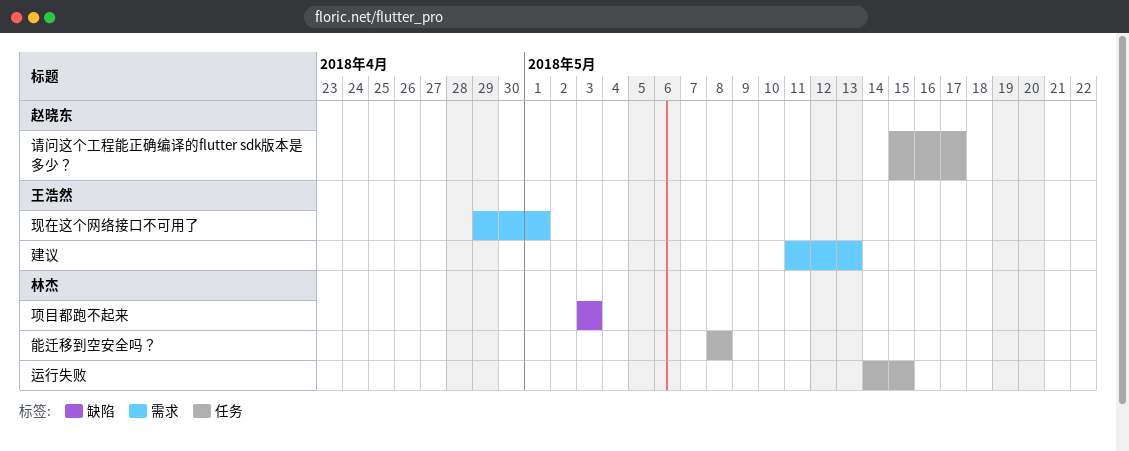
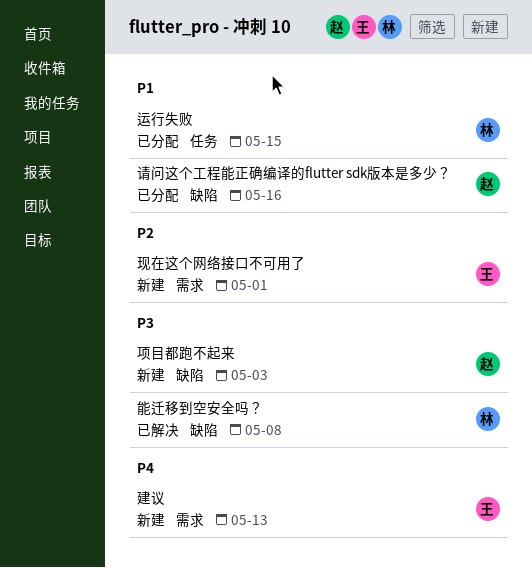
能迁移到空安全吗？, label: 任务 -> 缺陷
请问这个工程能正确编译的flutter sdk版本是多少？, label: 任务 -> 缺陷
请问这个工程能正确编译的flutter sdk版本是多少？, due: May 17 -> May 16
项目都跑不起来, owner: 林杰 -> 赵晓东

